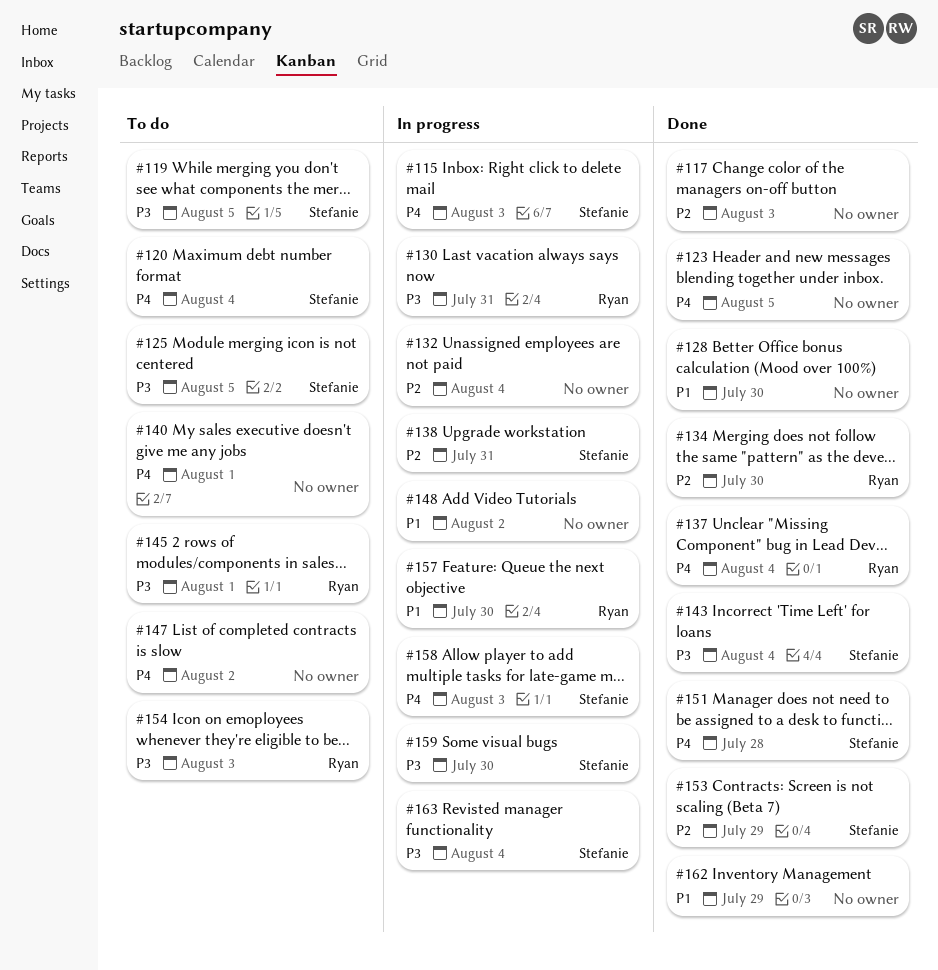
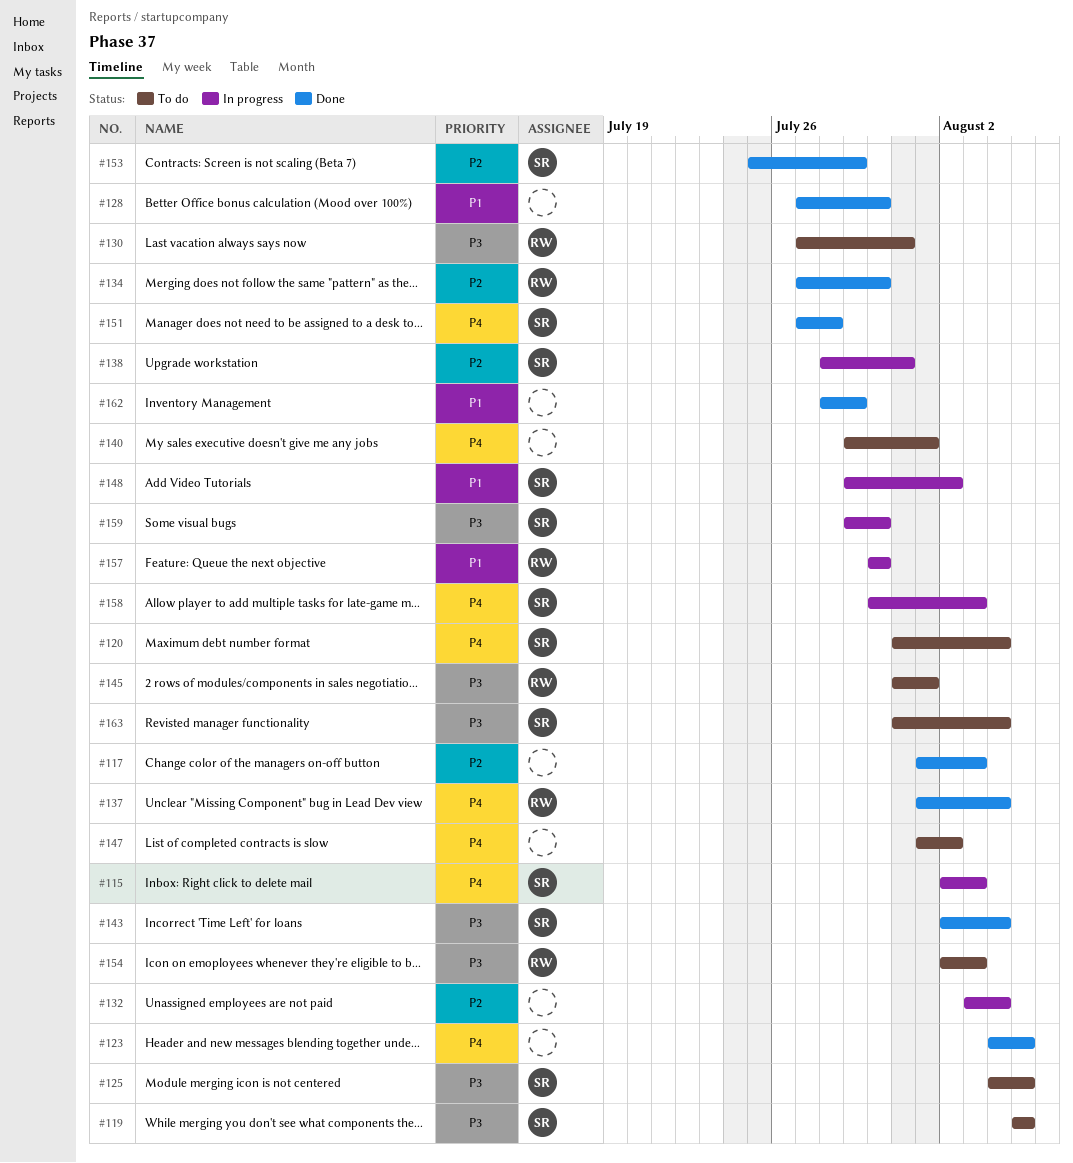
#130, status: In progress -> To do
#148, owner: none -> Stefanie
#163, status: In progress -> To do

